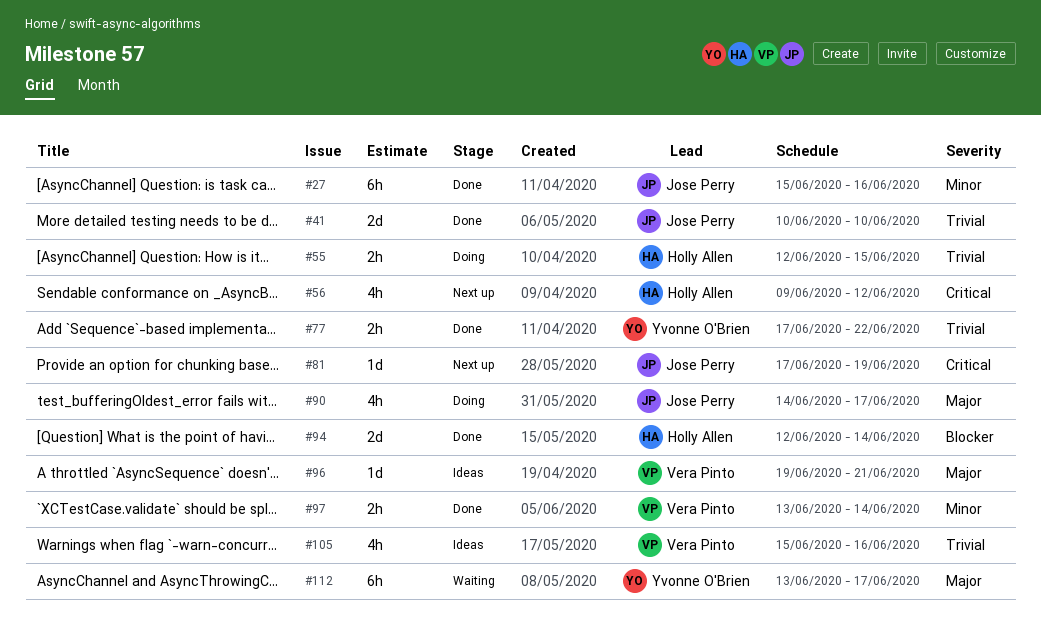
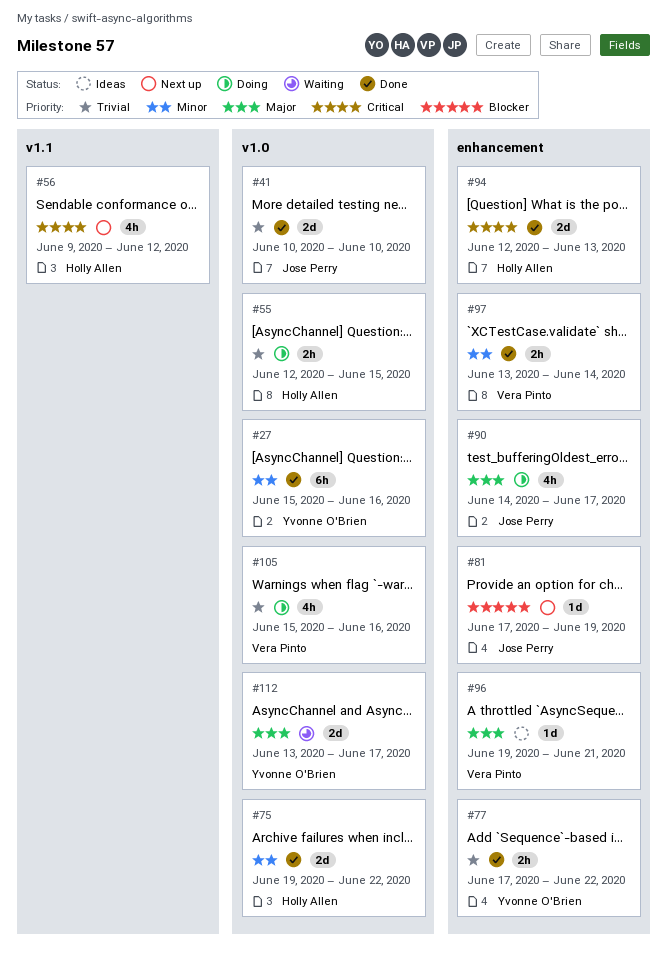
#27, owner: Jose Perry -> Yvonne O'Brien
#75: none -> present
#81, priority: Critical -> Blocker
#94, priority: Blocker -> Critical
#94, due: Jun 14 -> Jun 13
#105, status: Ideas -> Doing
#112, estimate: 6h -> 2d

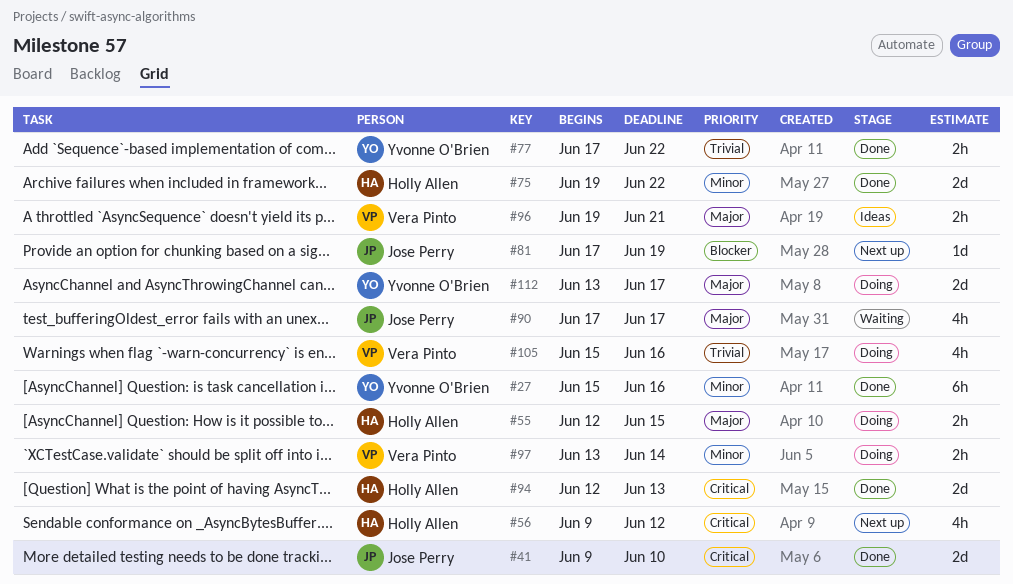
#41, priority: Trivial -> Critical
#41, start: Jun 10 -> Jun 9
#55, priority: Trivial -> Major
#90, status: Doing -> Waiting
#90, start: Jun 14 -> Jun 17
#96, estimate: 1d -> 2h
#97, status: Done -> Doing
#112, status: Waiting -> Doing

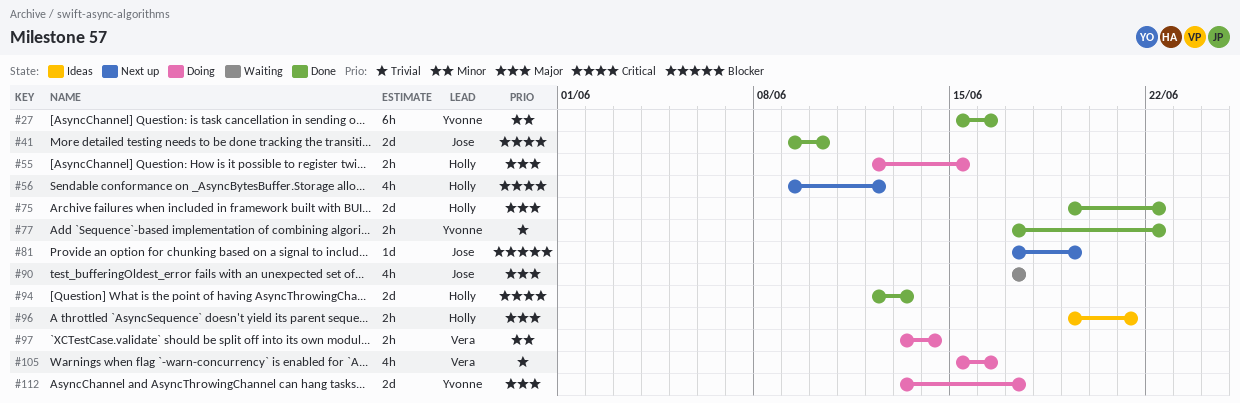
#75, priority: Minor -> Major
#96, owner: Vera Pinto -> Holly Allen

